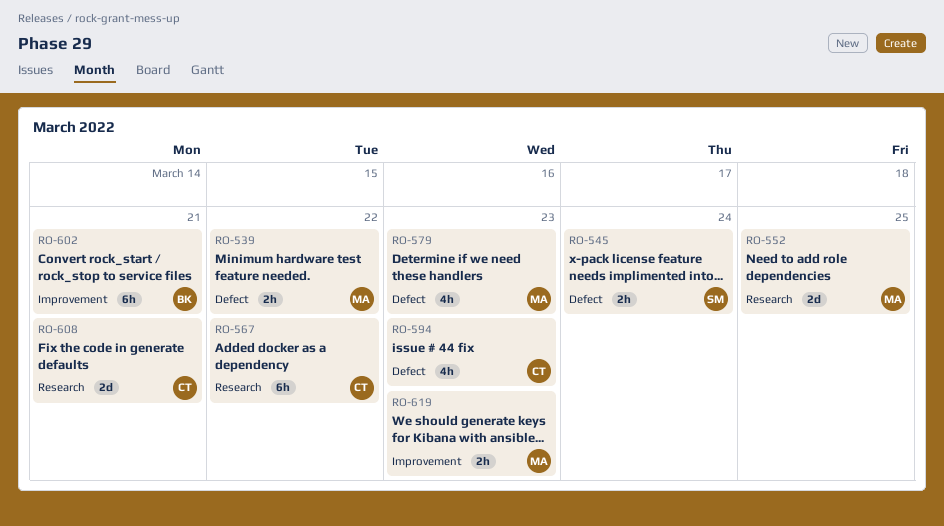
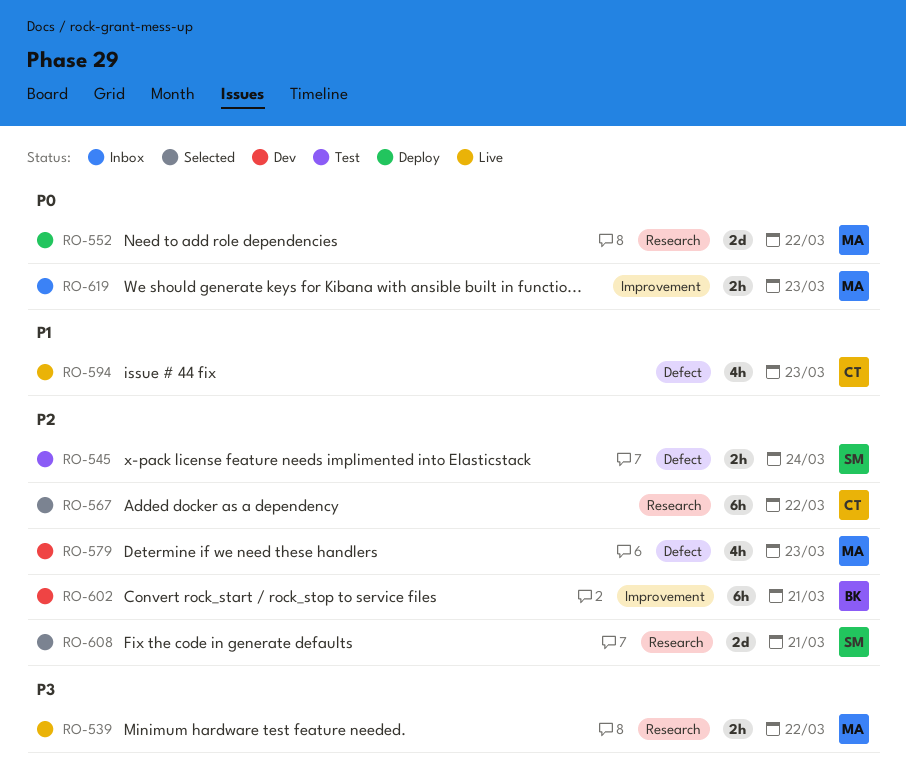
RO-539, label: Defect -> Research
RO-552, due: Mar 25 -> Mar 22
RO-608, owner: CT -> SM

